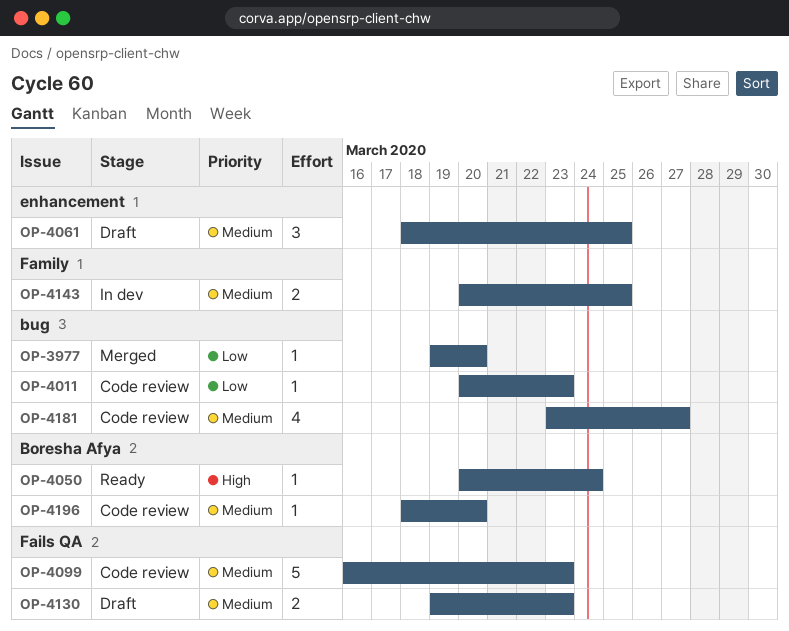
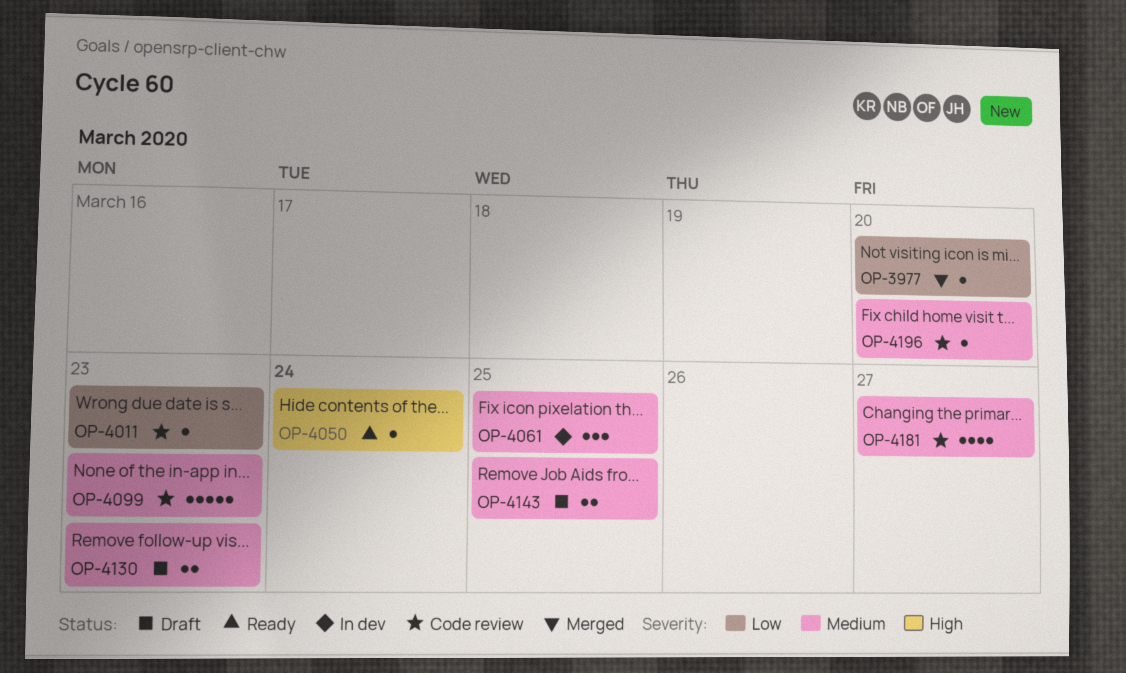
OP-4061, status: Draft -> In dev
OP-4143, status: In dev -> Draft

